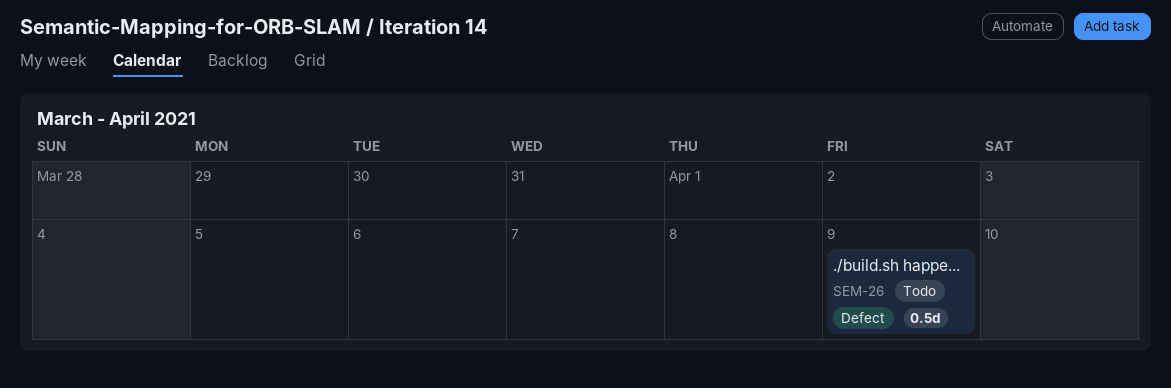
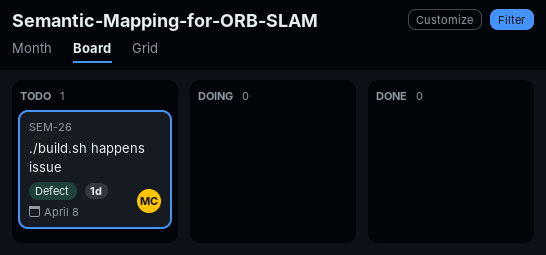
SEM-26, estimate: 0.5d -> 1d
SEM-26, due: Apr 9 -> Apr 8

